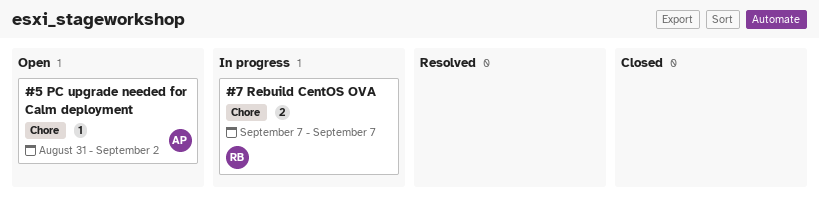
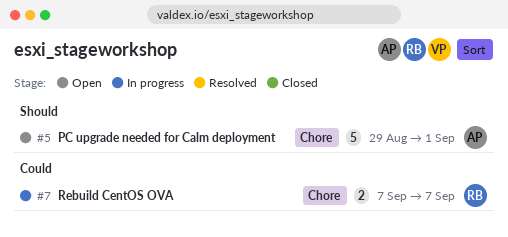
#5, estimate: 1 -> 5
#5, start: Aug 31 -> Aug 29
#5, due: Sep 2 -> Sep 1

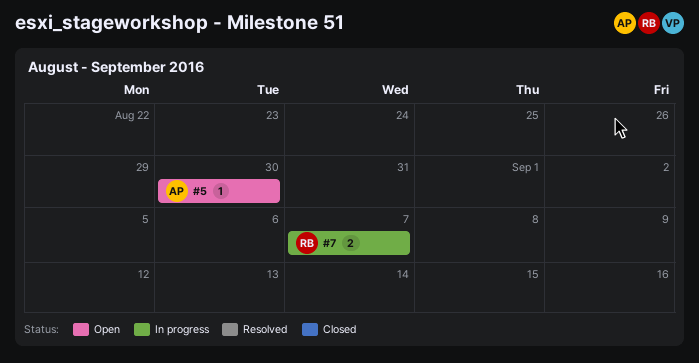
#5, estimate: 5 -> 1
#5, start: Aug 29 -> Aug 30
#5, due: Sep 1 -> Aug 30

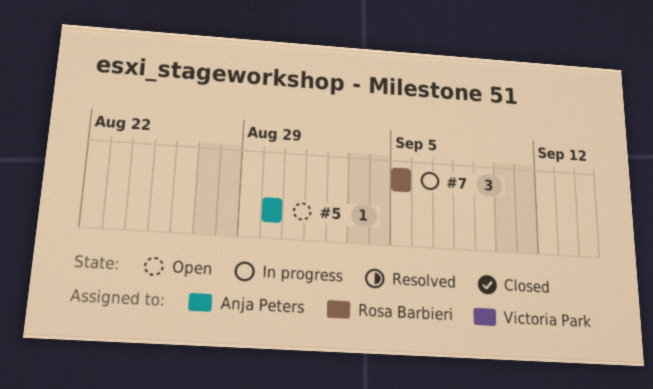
#7, estimate: 2 -> 3
#7, start: Sep 7 -> Sep 5
#7, due: Sep 7 -> Sep 5

